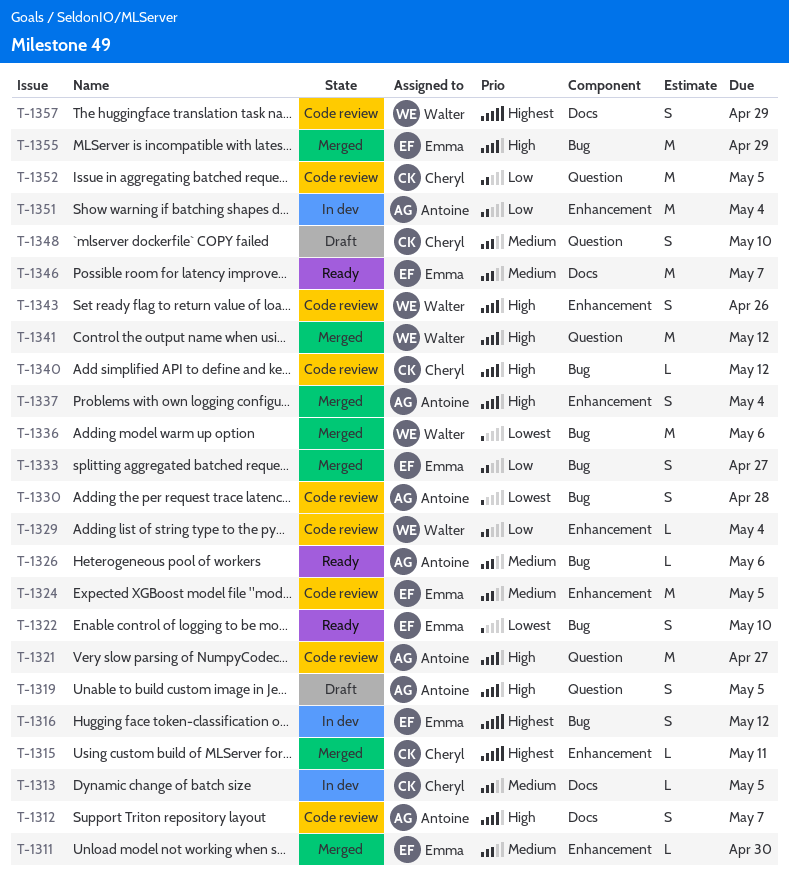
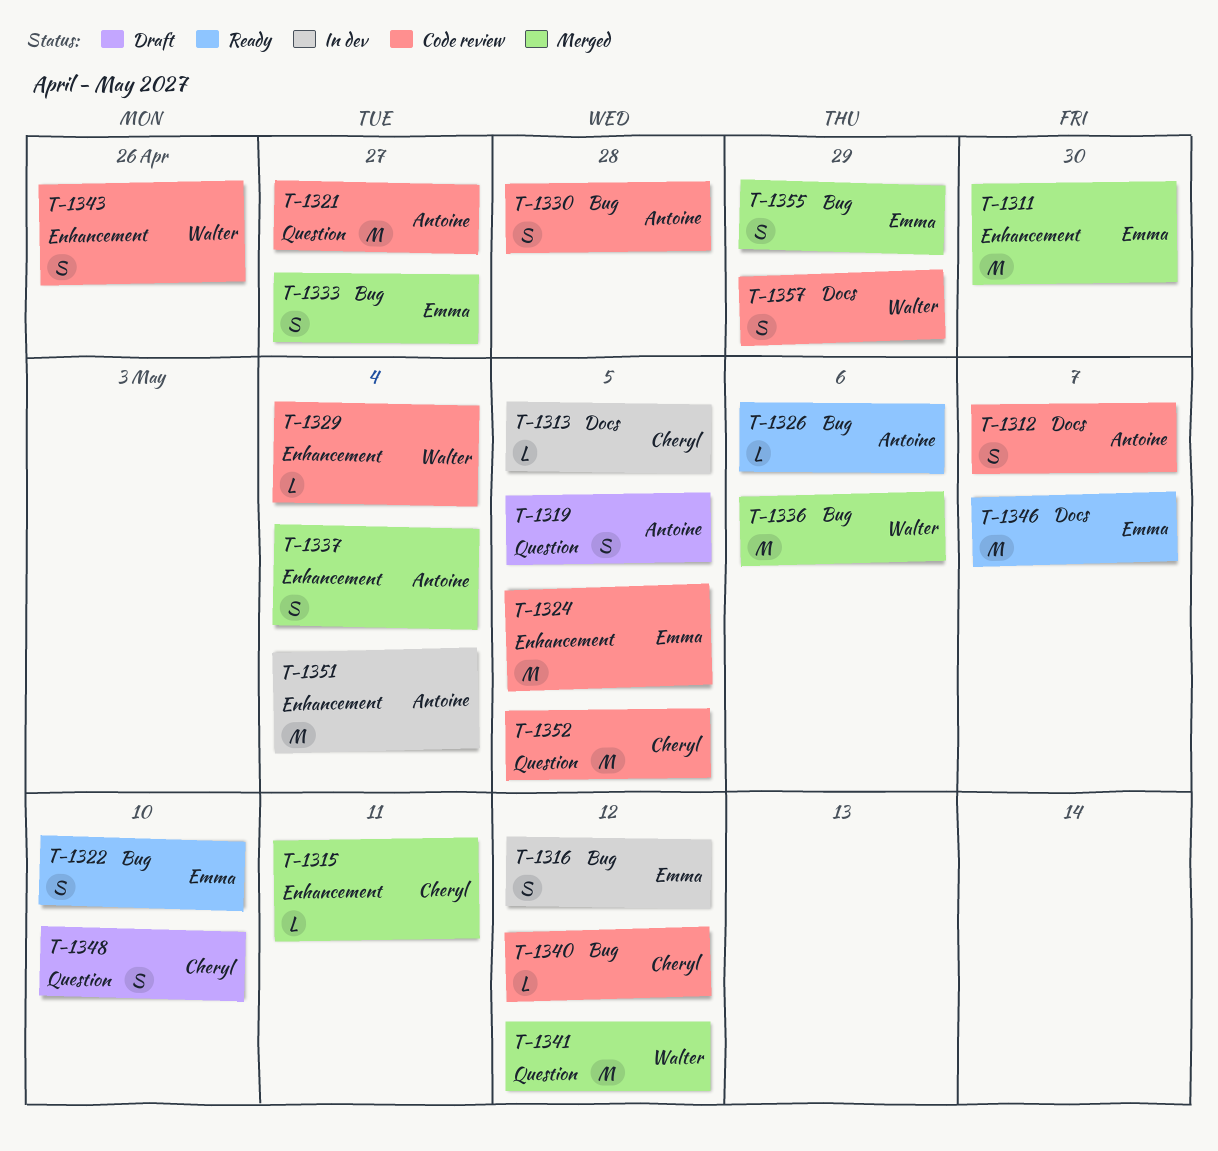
T-1311, estimate: L -> M
T-1355, estimate: M -> S

